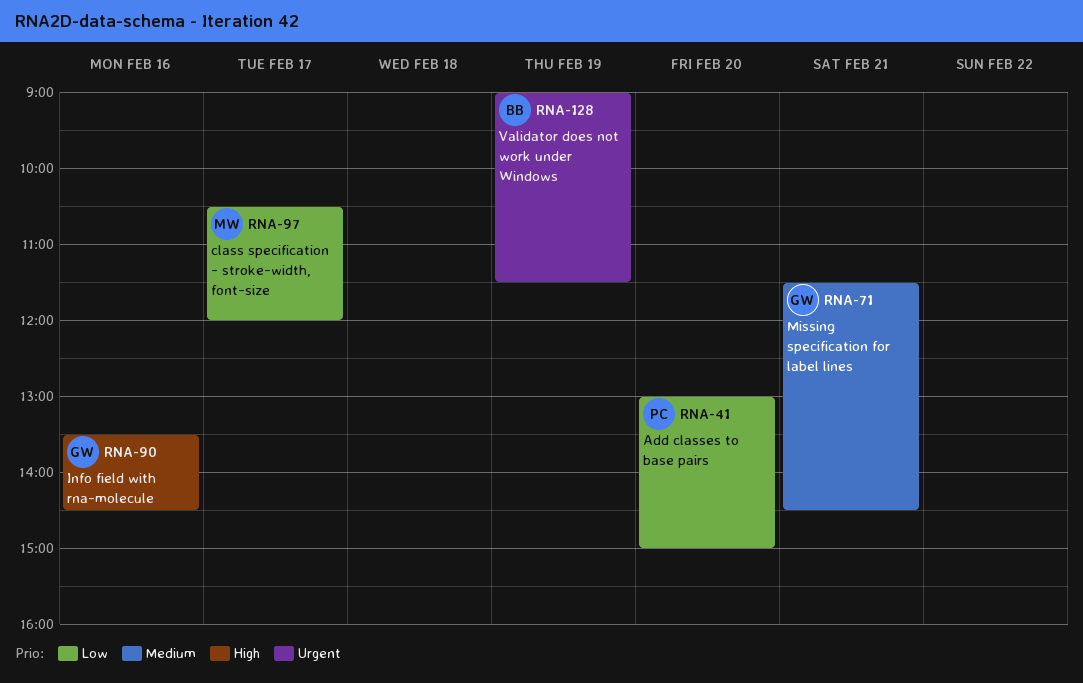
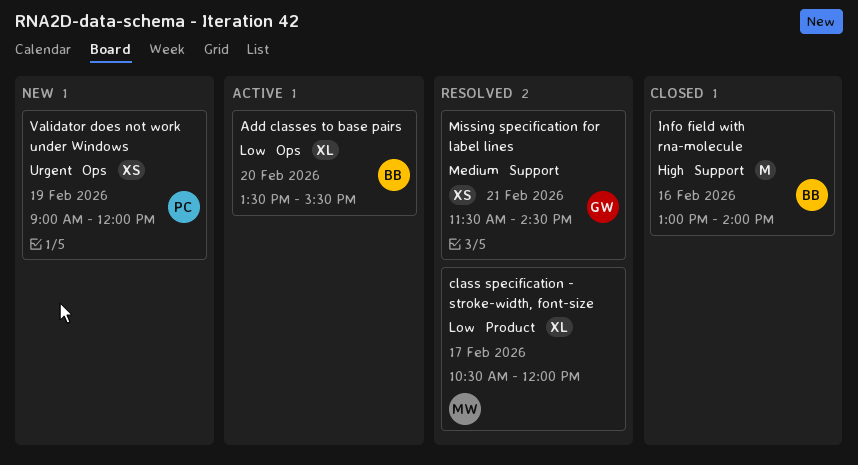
Add classes to base pairs, owner: PC -> BB
Add classes to base pairs, begins: 13:00 -> 13:30
Add classes to base pairs, ends: 15:00 -> 15:30
Info field with rna-molecule, owner: GW -> BB
Info field with rna-molecule, begins: 13:30 -> 13:00
Info field with rna-molecule, ends: 14:30 -> 14:00
Validator does not work under Windows, owner: BB -> PC
Validator does not work under Windows, ends: 11:30 -> 12:00

